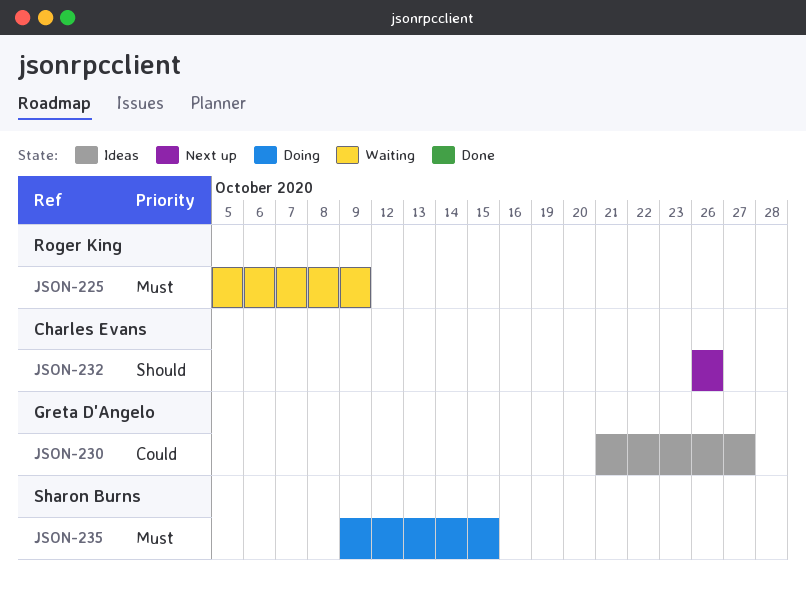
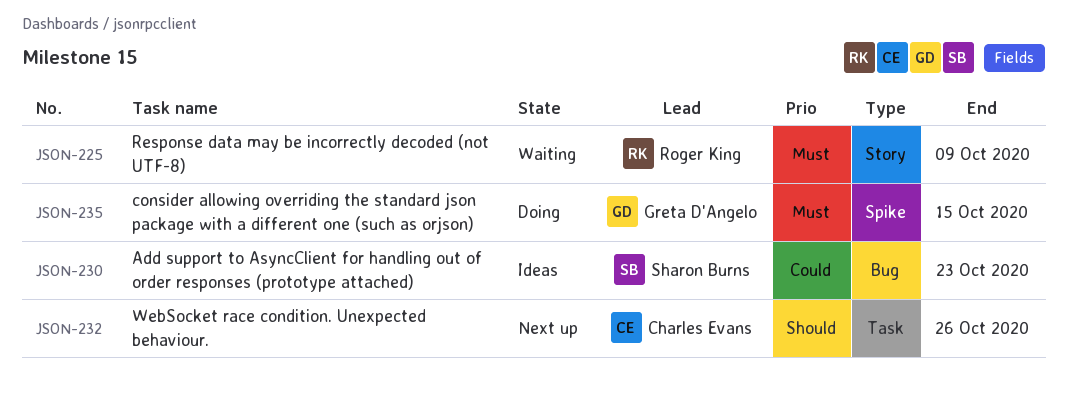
JSON-230, owner: Greta D'Angelo -> Sharon Burns
JSON-230, due: Oct 27 -> Oct 23
JSON-235, owner: Sharon Burns -> Greta D'Angelo

